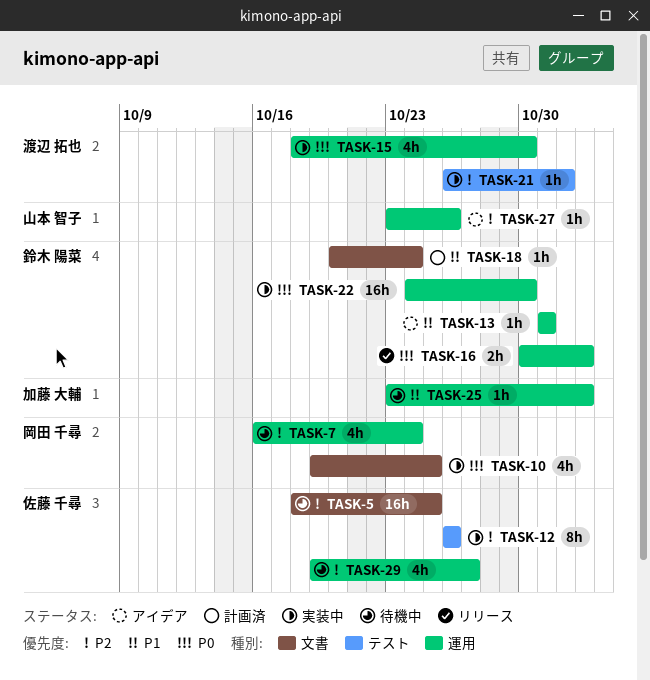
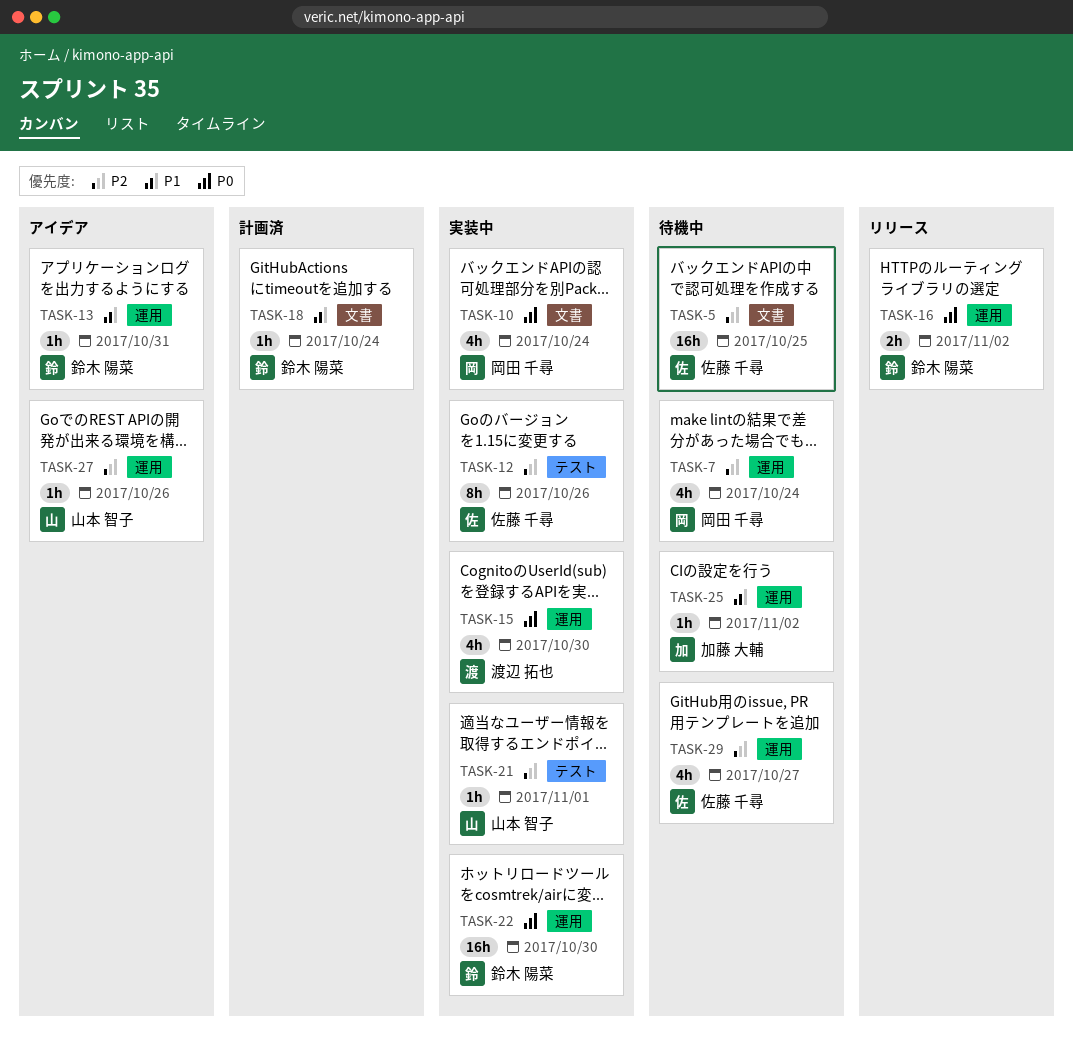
TASK-10, due: Oct 25 -> Oct 24
TASK-21, owner: 渡辺 拓也 -> 山本 智子

